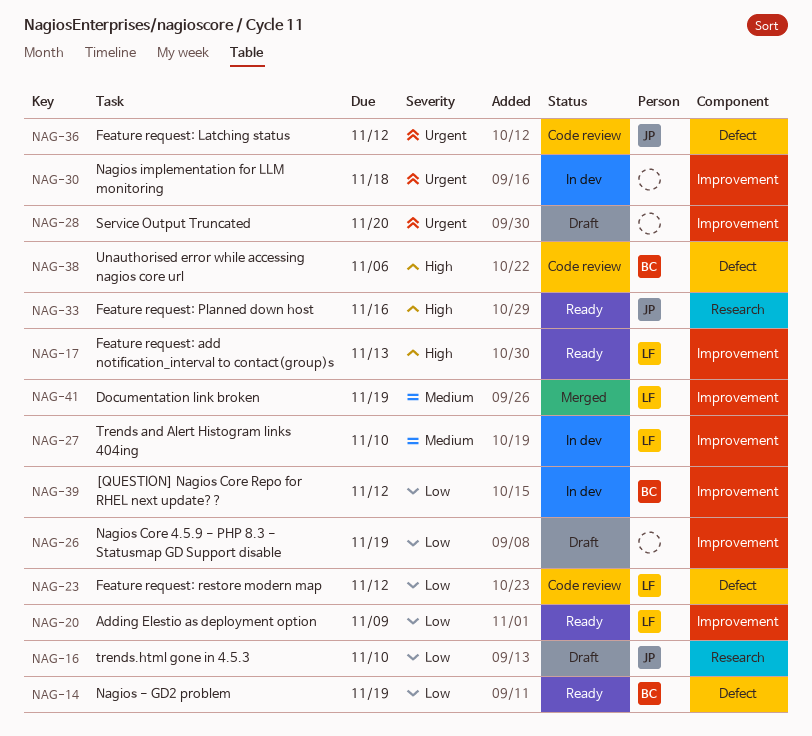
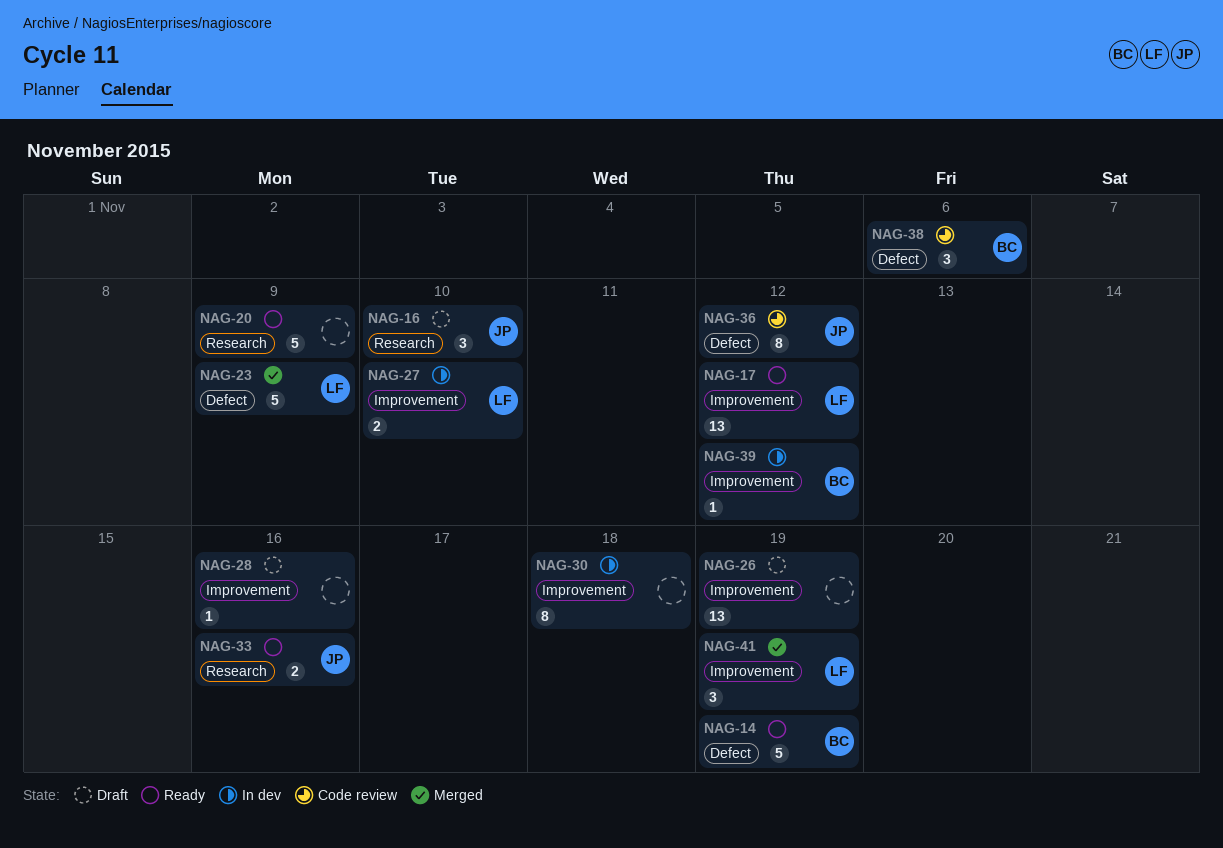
NAG-17, due: Nov 13 -> Nov 12
NAG-20, owner: LF -> none
NAG-20, label: Improvement -> Research
NAG-23, status: Code review -> Merged
NAG-23, due: Nov 12 -> Nov 9
NAG-28, due: Nov 20 -> Nov 16

